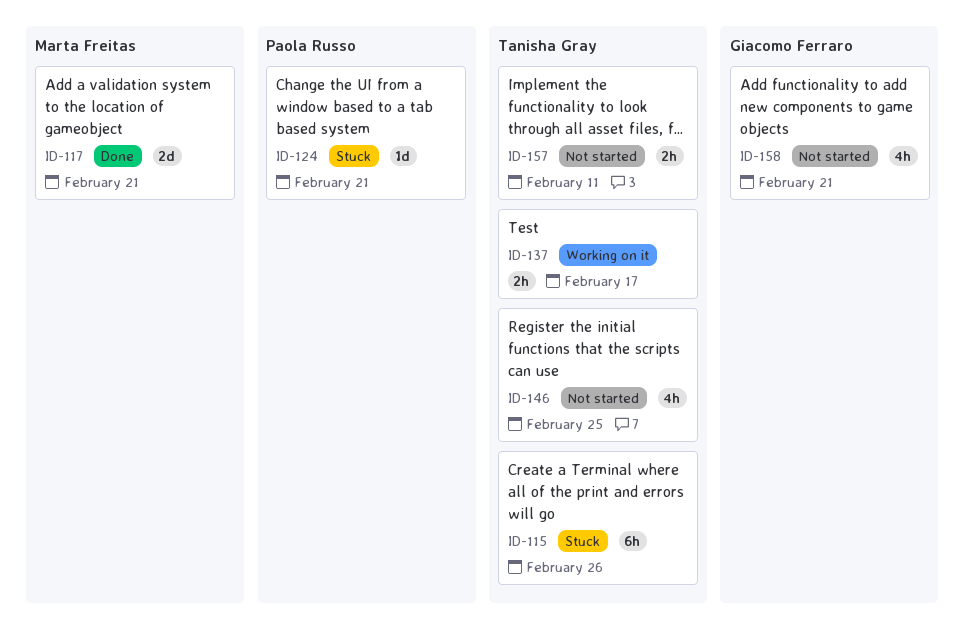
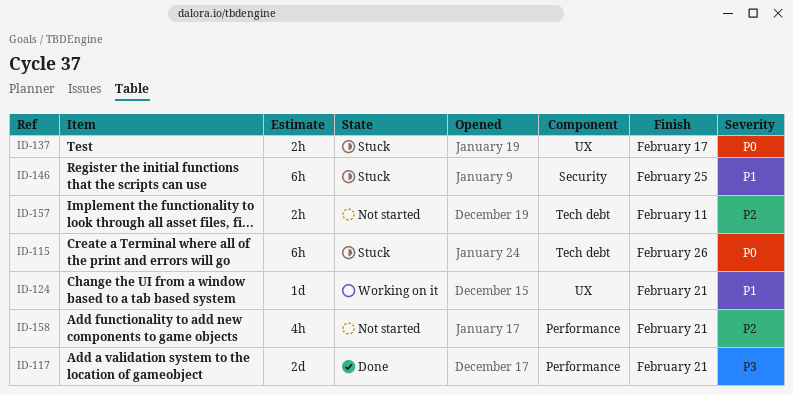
ID-124, status: Stuck -> Working on it
ID-137, status: Working on it -> Stuck
ID-146, status: Not started -> Stuck
ID-146, estimate: 4h -> 6h

